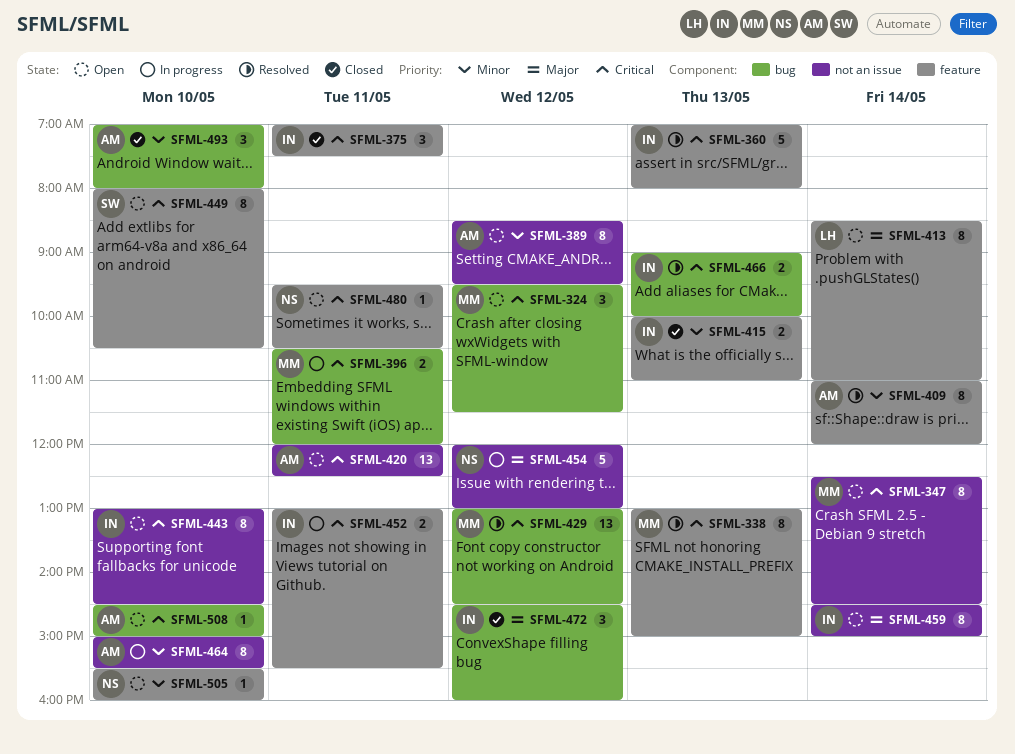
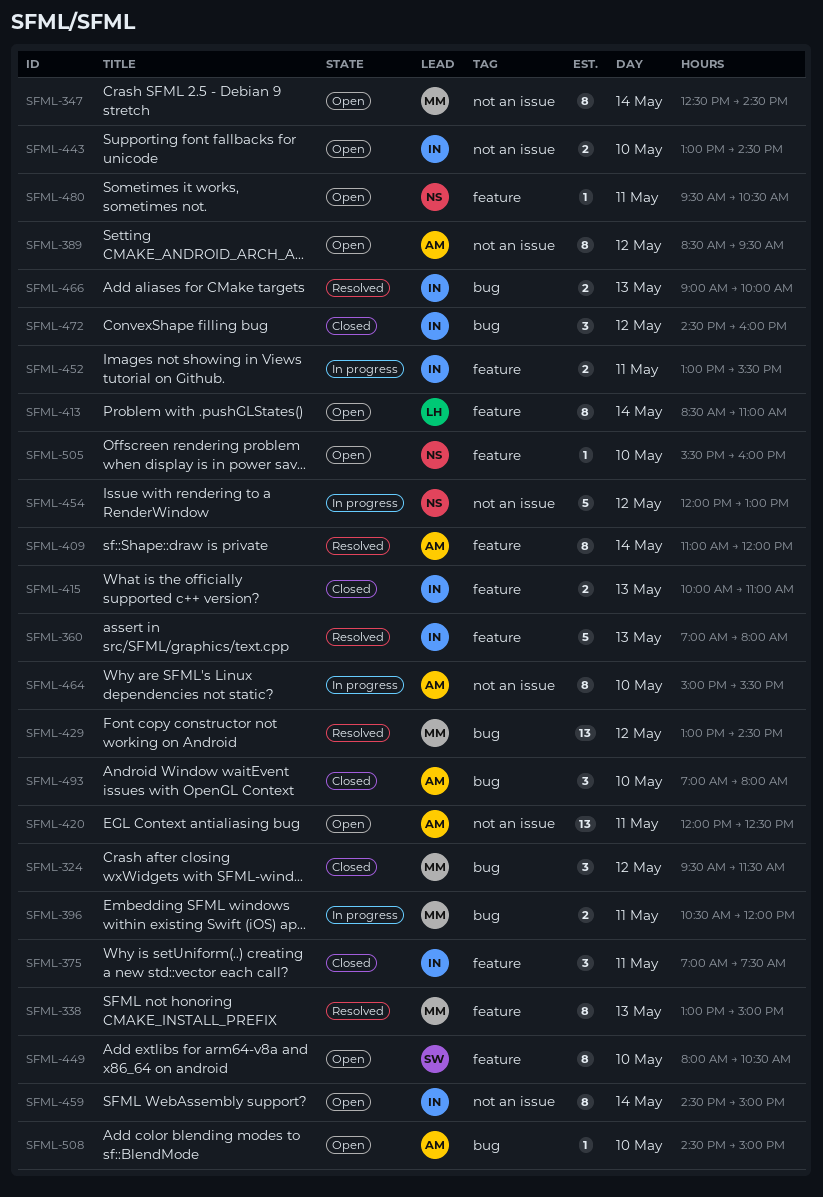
SFML-324, status: Open -> Closed
SFML-443, estimate: 8 -> 2

